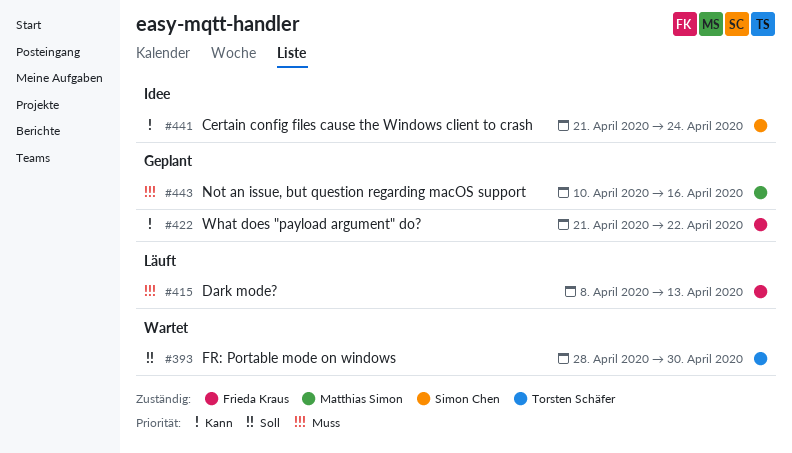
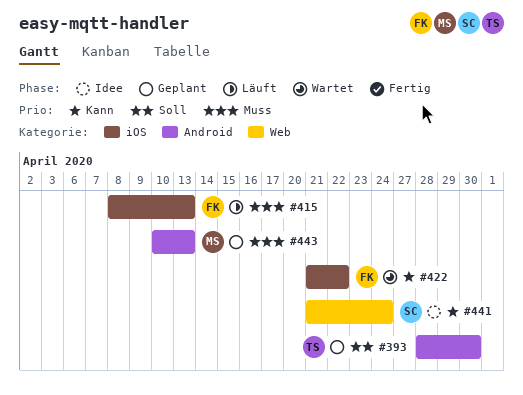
#393, status: Wartet -> Geplant
#422, status: Geplant -> Wartet
#443, due: Apr 16 -> Apr 13

